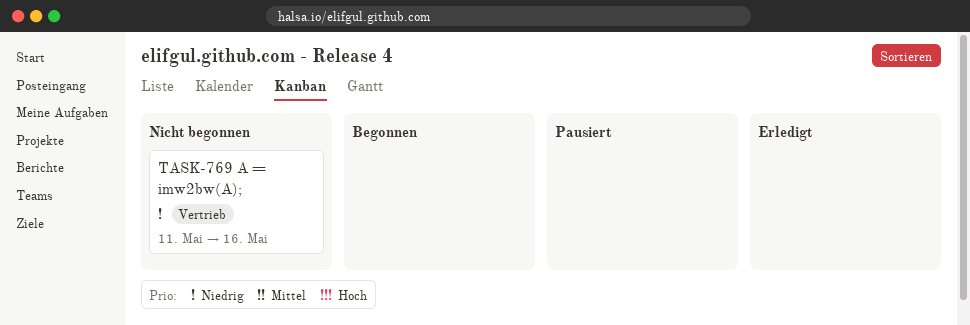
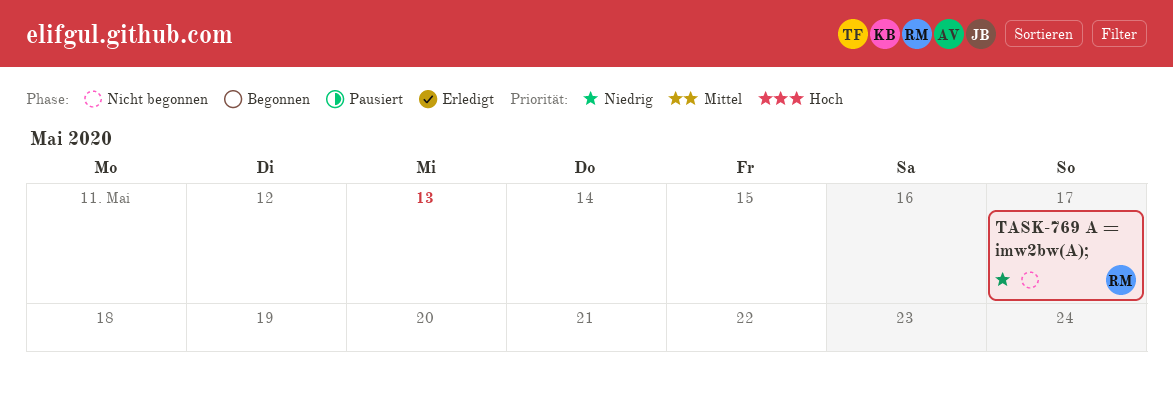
TASK-769, due: May 16 -> May 17

